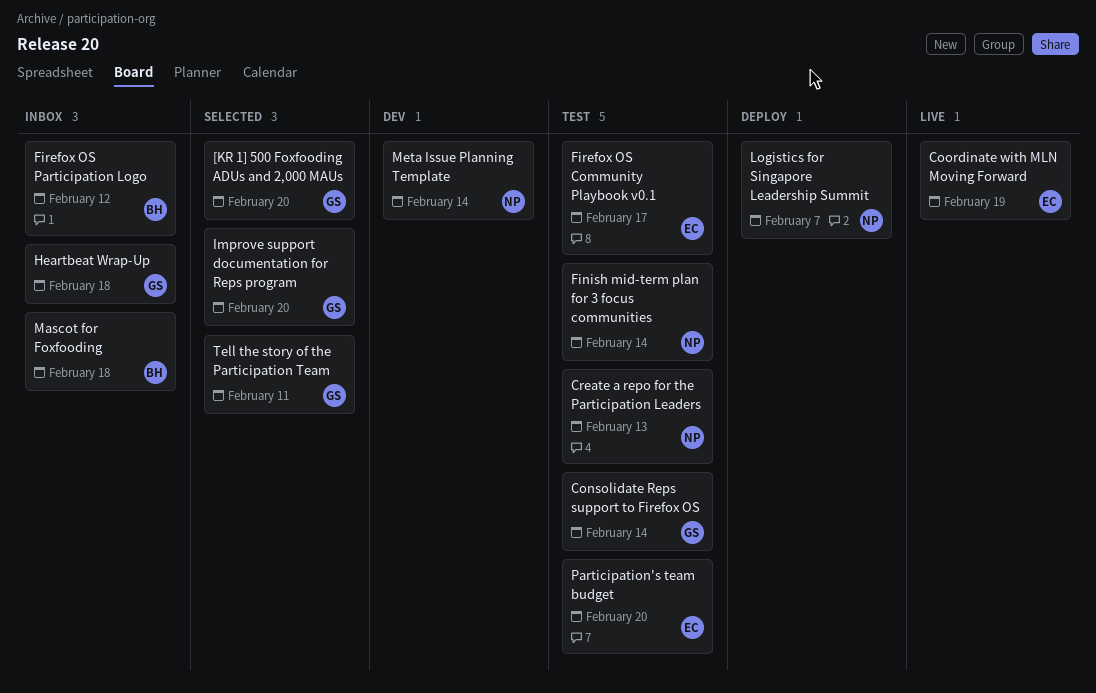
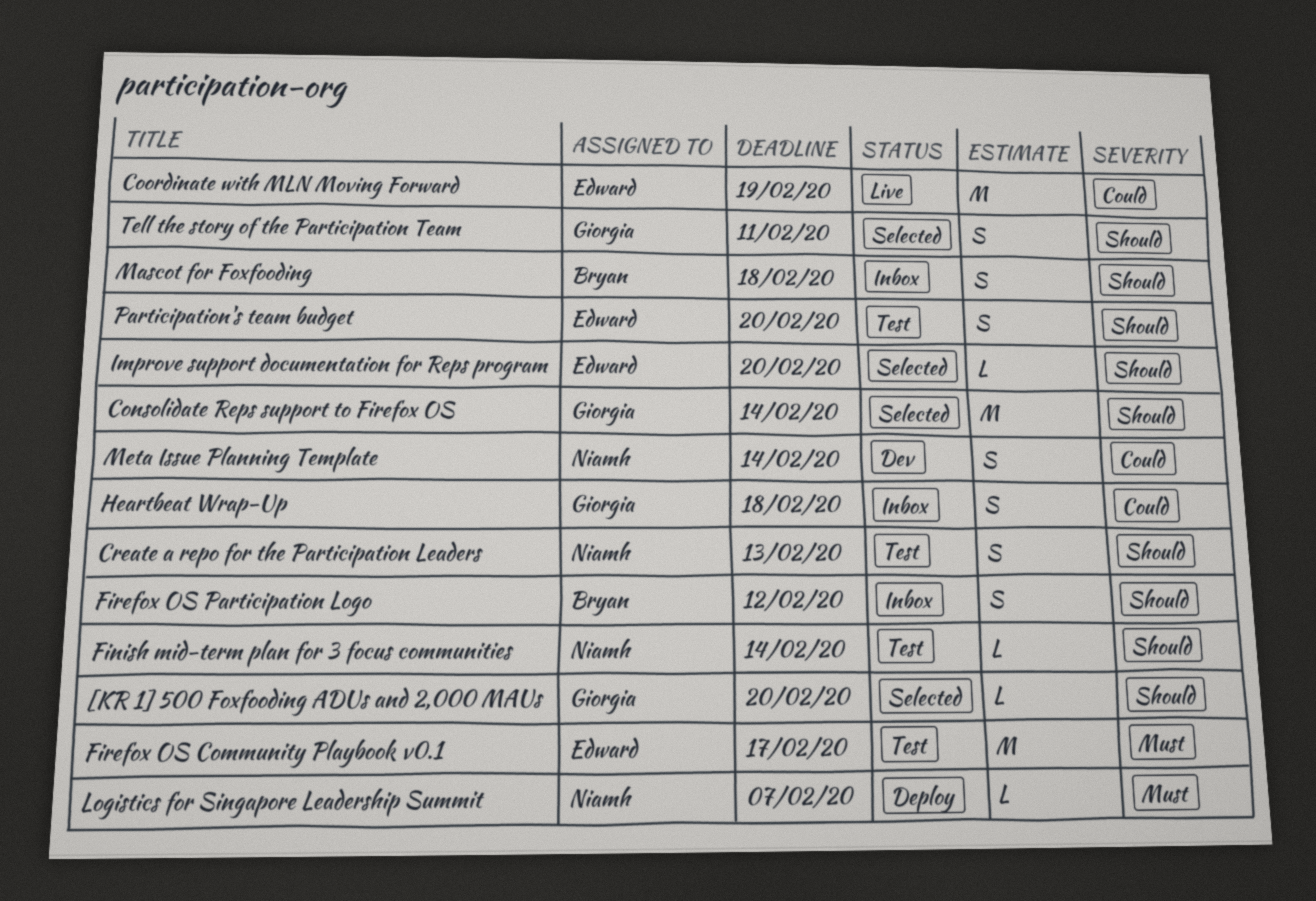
Consolidate Reps support to Firefox OS, status: Test -> Selected
Improve support documentation for Reps program, owner: Giorgia -> Edward

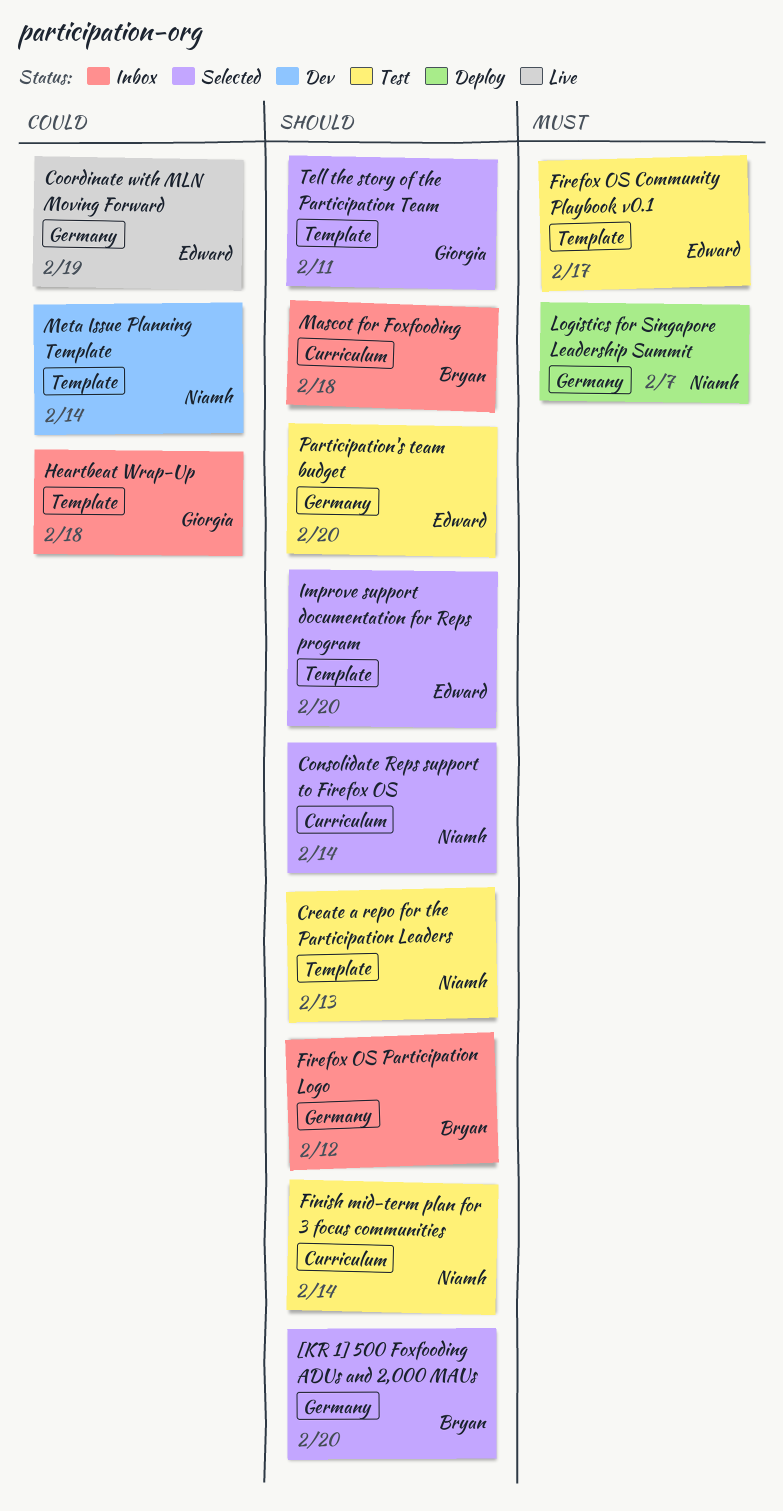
[KR 1] 500 Foxfooding ADUs and 2,000 MAUs, owner: Giorgia -> Bryan
Consolidate Reps support to Firefox OS, owner: Giorgia -> Niamh

